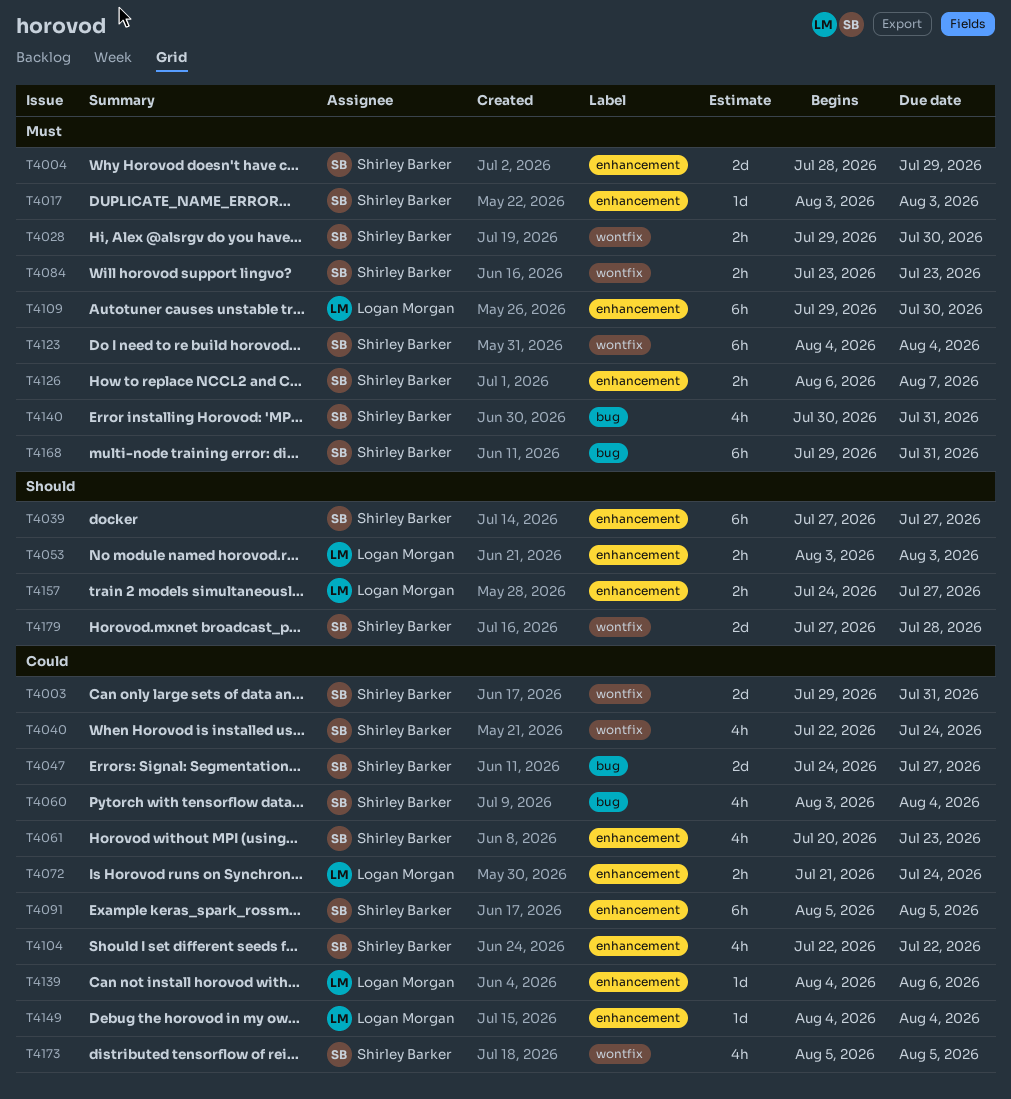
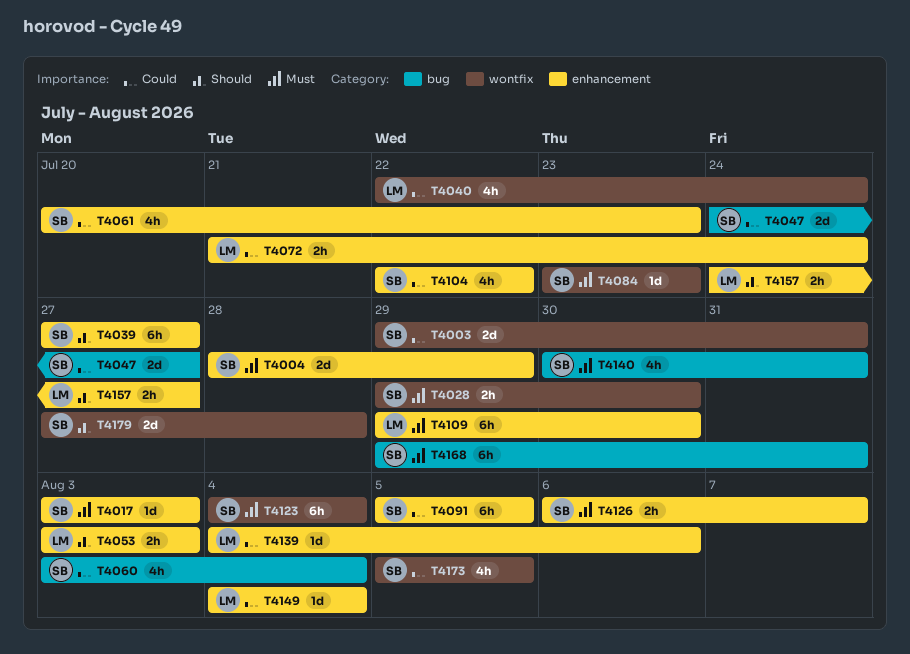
T4040, owner: Shirley Barker -> Logan Morgan
T4084, estimate: 2h -> 1d

